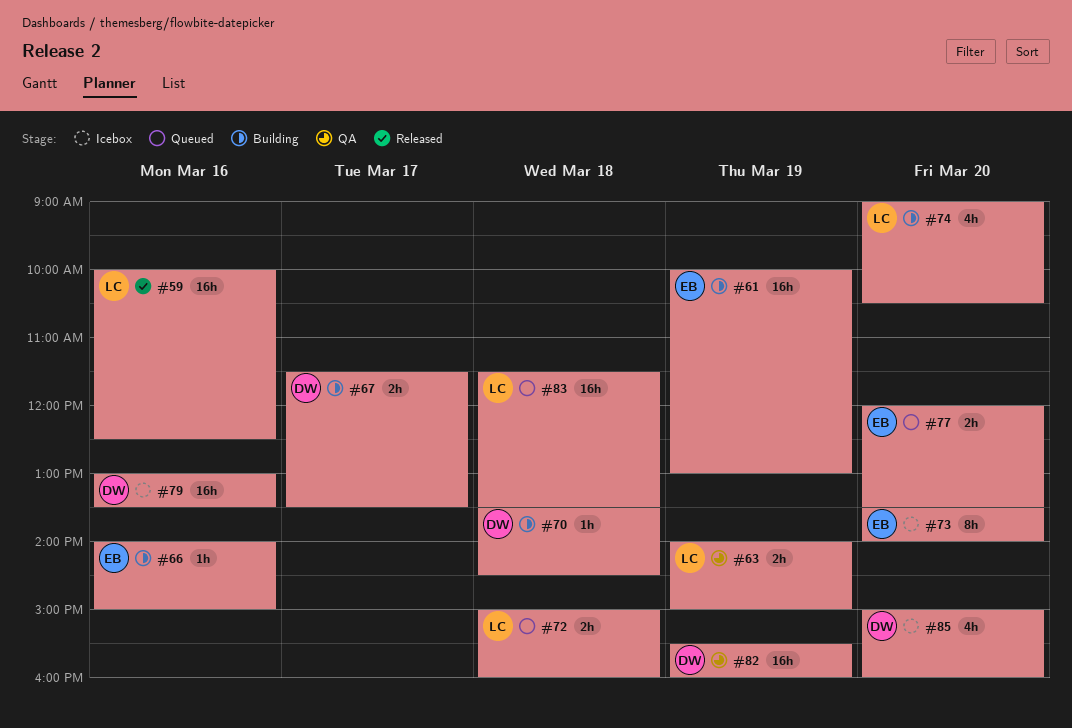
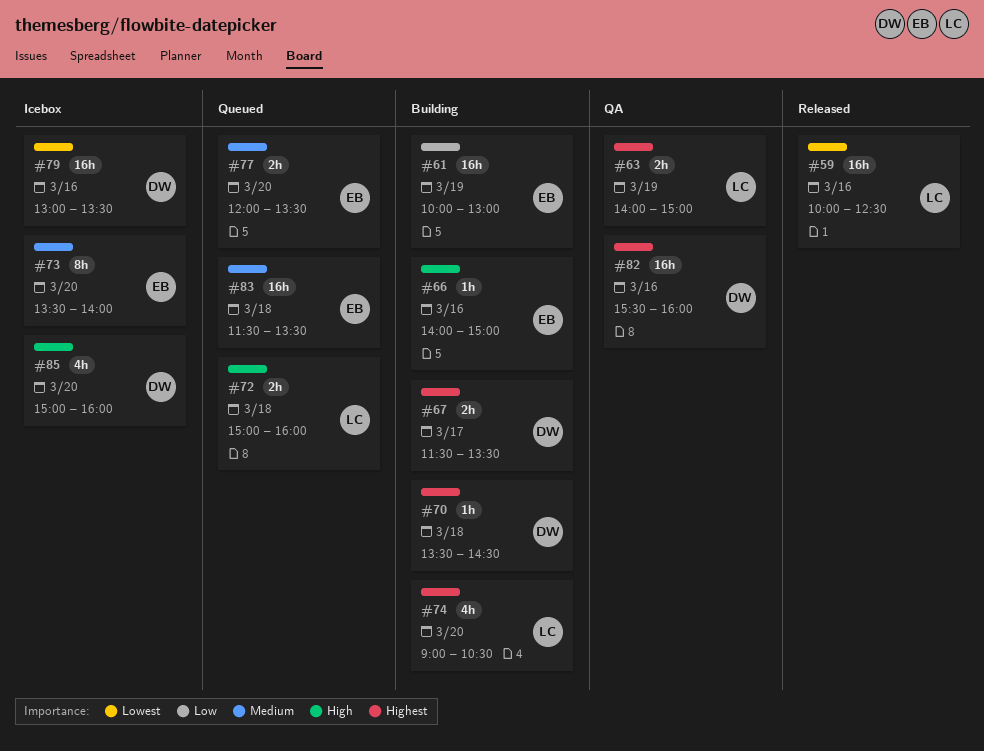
#82, day: Mar 19 -> Mar 16
#83, owner: LC -> EB

